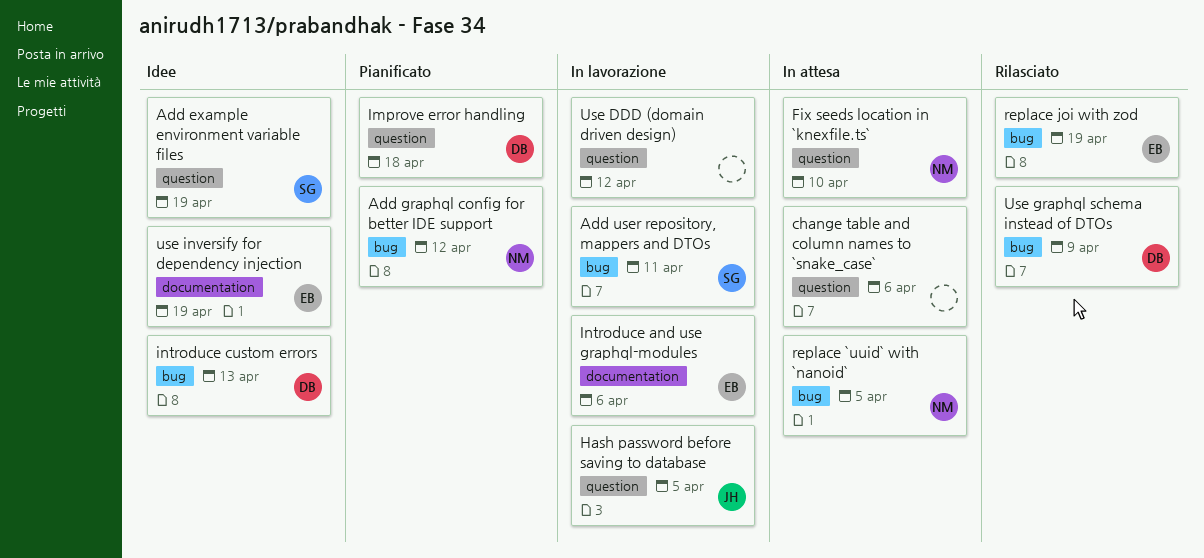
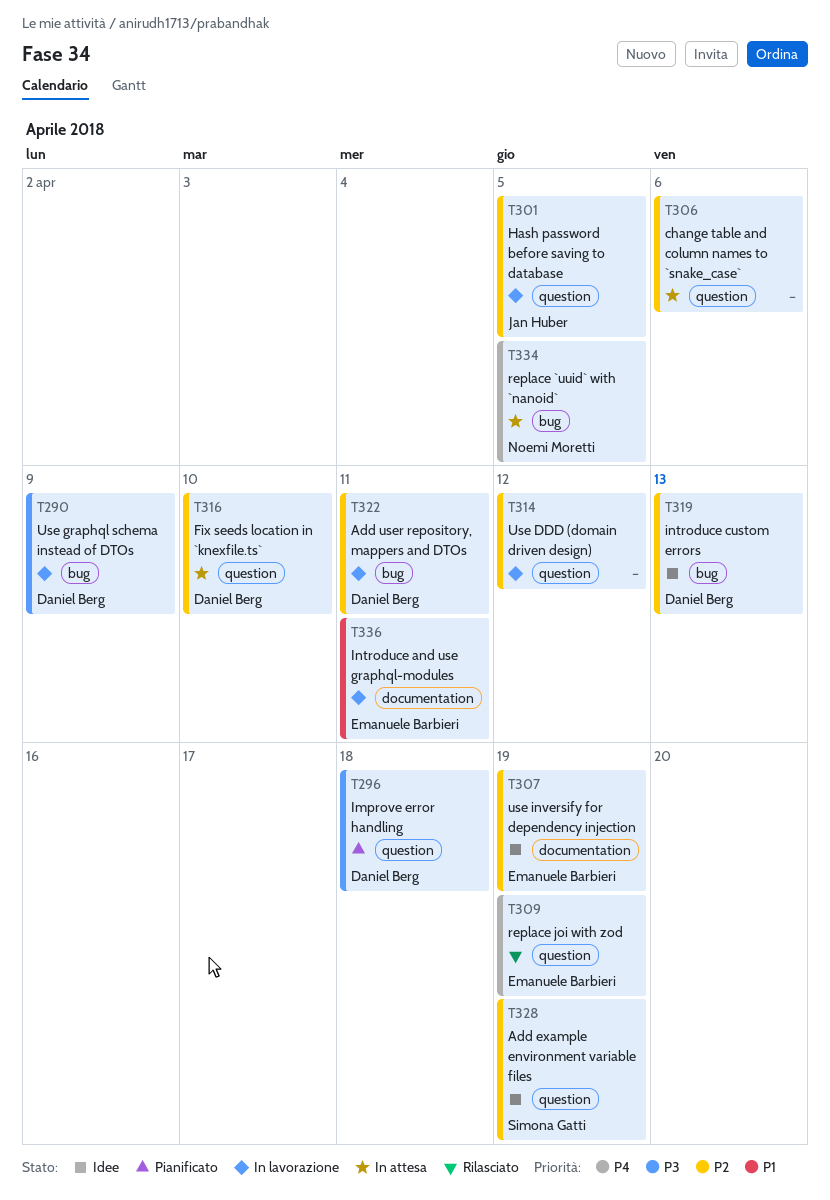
Add graphql config for better IDE support: present -> none
Add user repository, mappers and DTOs, owner: Simona Gatti -> Daniel Berg
Fix seeds location in `knexfile.ts`, owner: Noemi Moretti -> Daniel Berg
Introduce and use graphql-modules, due: Apr 6 -> Apr 11
replace joi with zod, label: bug -> question
Use graphql schema instead of DTOs, status: Rilasciato -> In lavorazione

